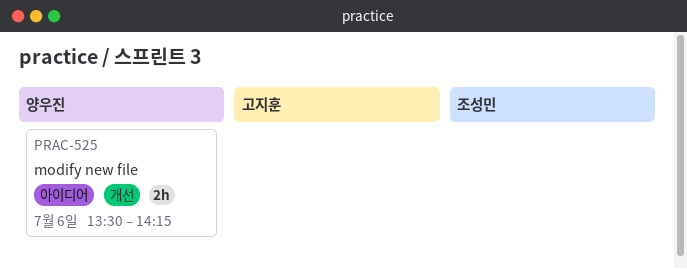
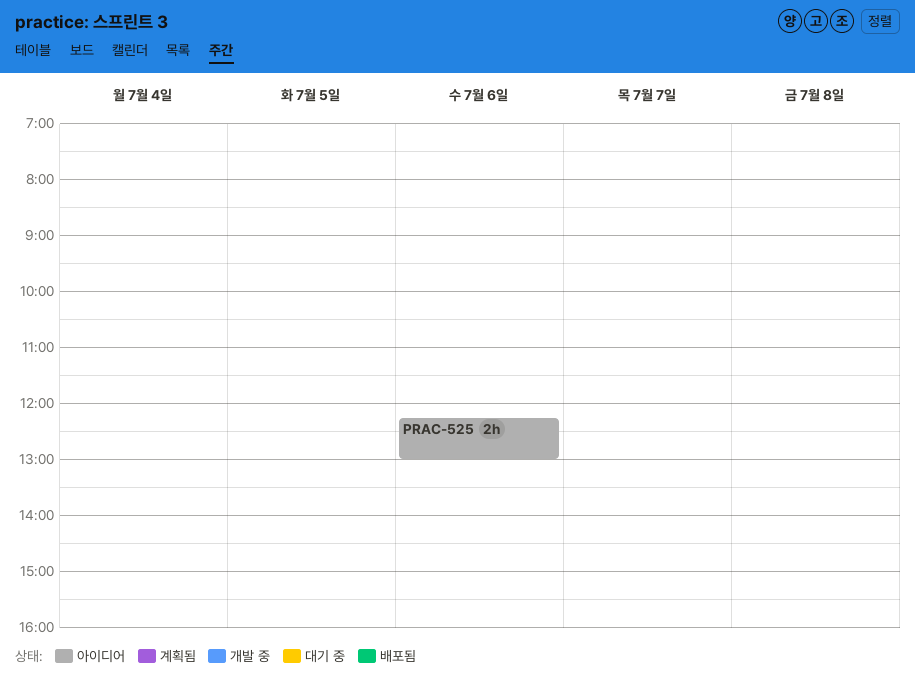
PRAC-525, begins: 13:30 -> 12:15
PRAC-525, ends: 14:15 -> 13:00

